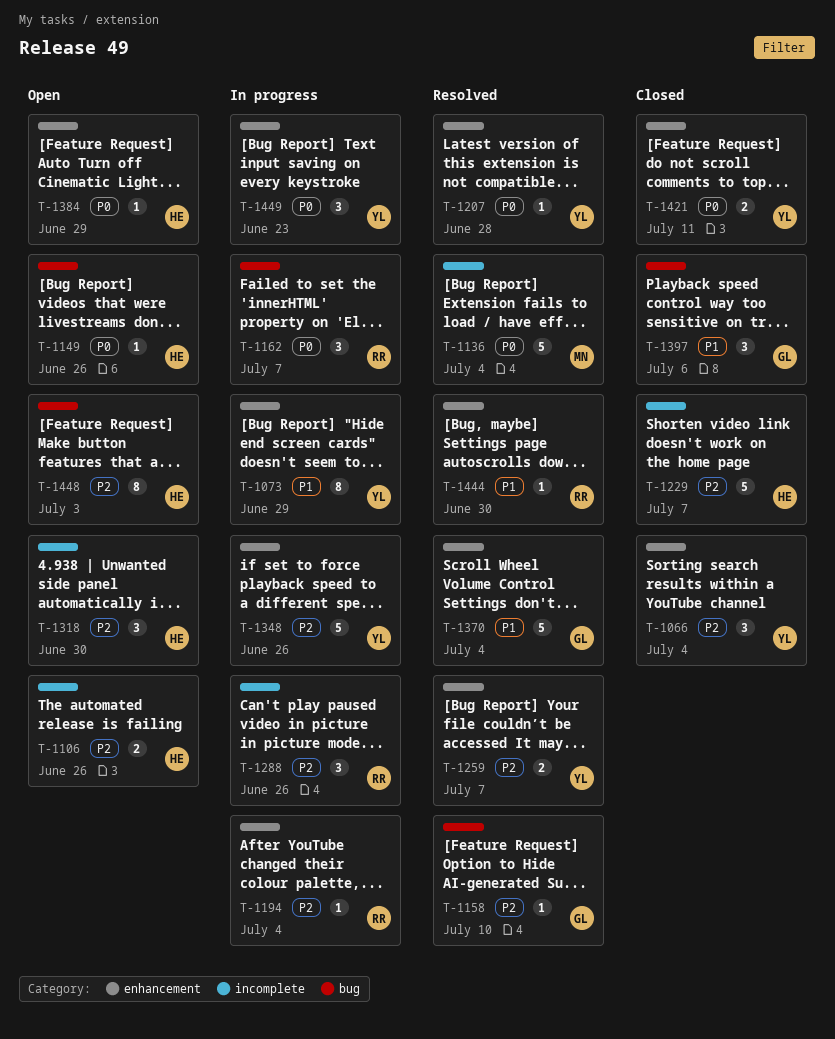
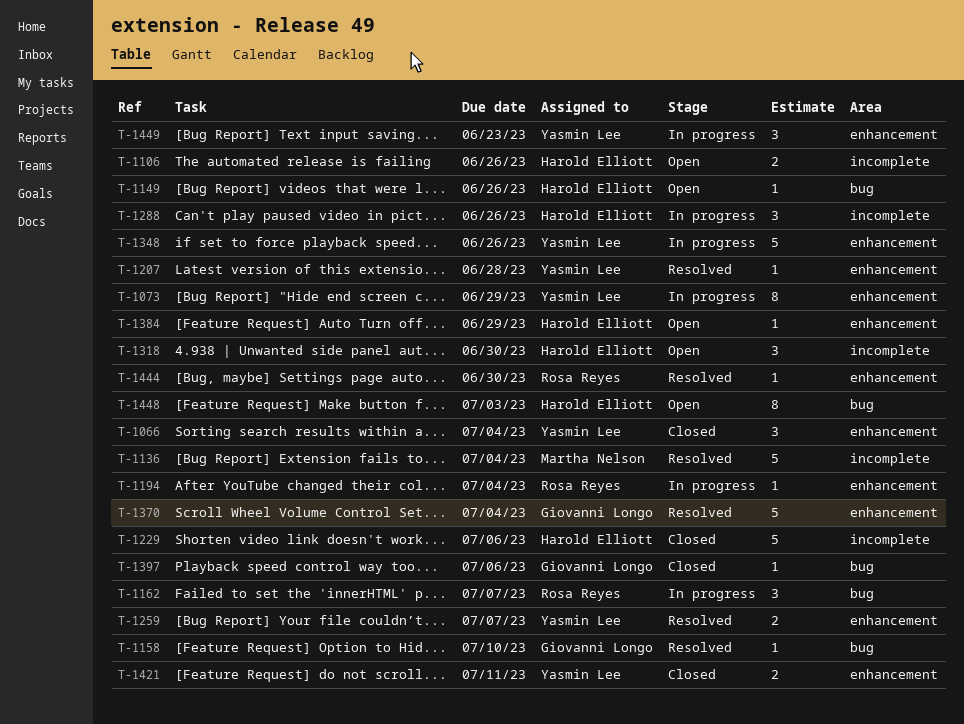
T-1229, due: Jul 7 -> Jul 6
T-1288, owner: Rosa Reyes -> Harold Elliott
T-1397, estimate: 3 -> 1

